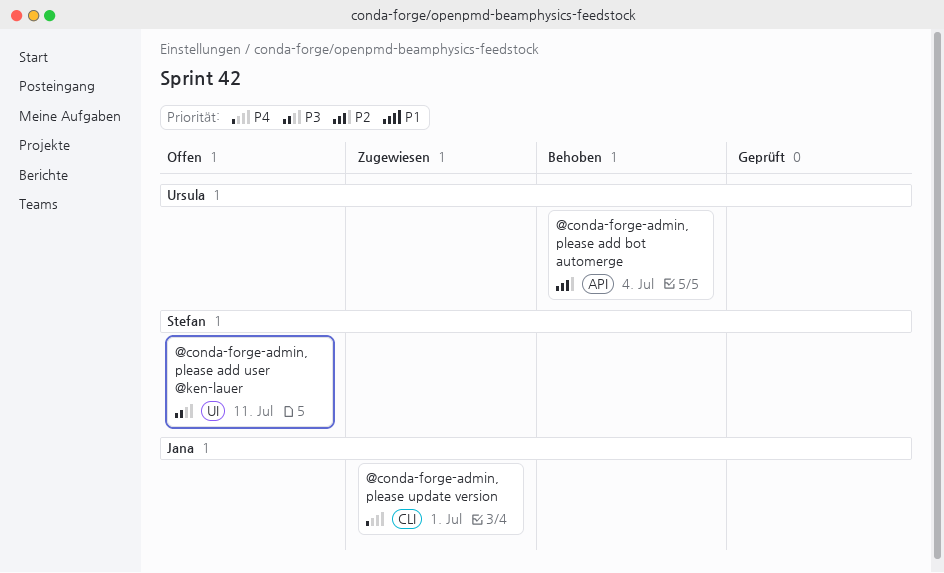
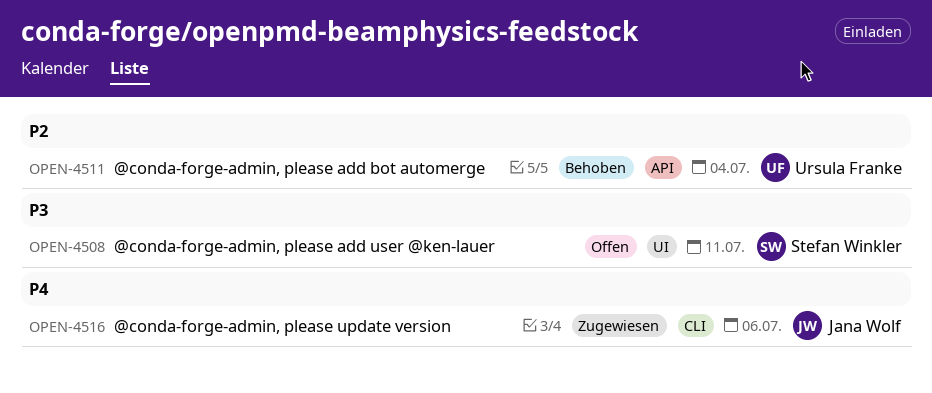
@conda-forge-admin, please update version, due: Jul 1 -> Jul 6

